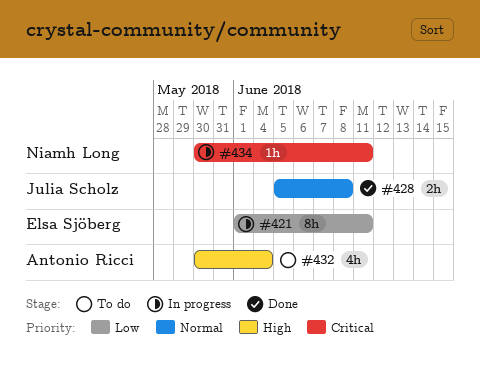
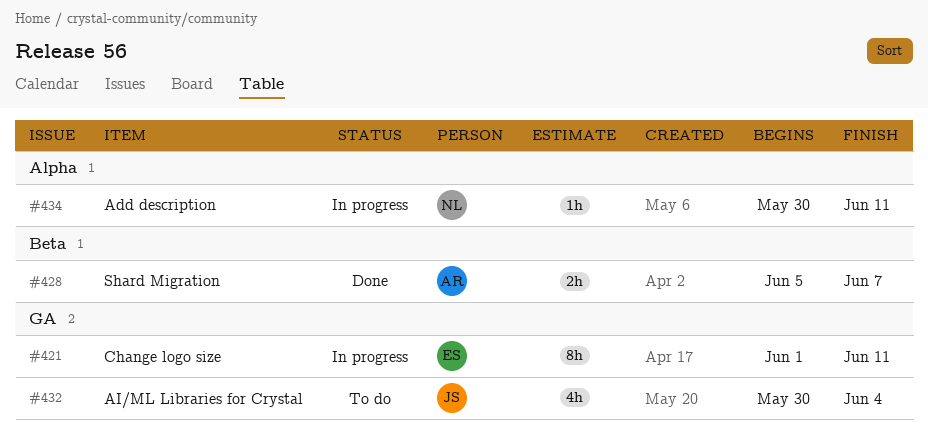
#428, owner: Julia Scholz -> Antonio Ricci
#428, due: Jun 8 -> Jun 7
#432, owner: Antonio Ricci -> Julia Scholz

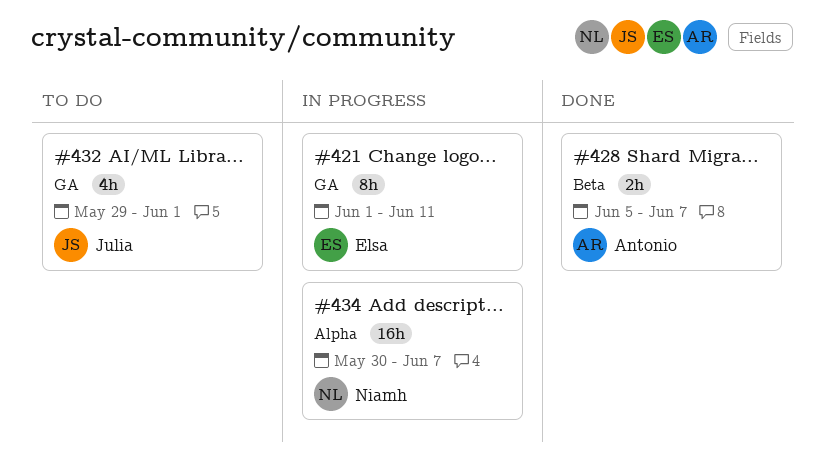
#432, start: May 30 -> May 29
#432, due: Jun 4 -> Jun 1
#434, estimate: 1h -> 16h
#434, due: Jun 11 -> Jun 7

